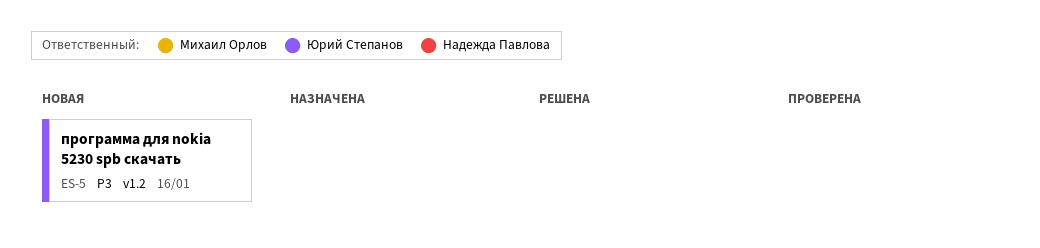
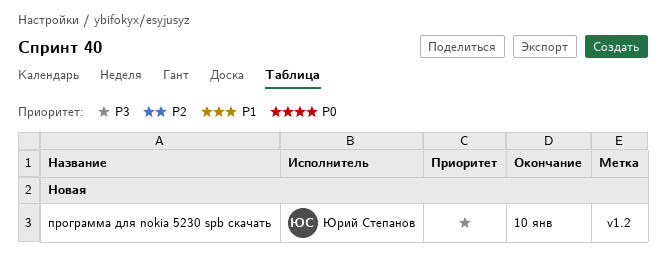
программа для nokia 5230 spb скачать, due: Jan 16 -> Jan 10

